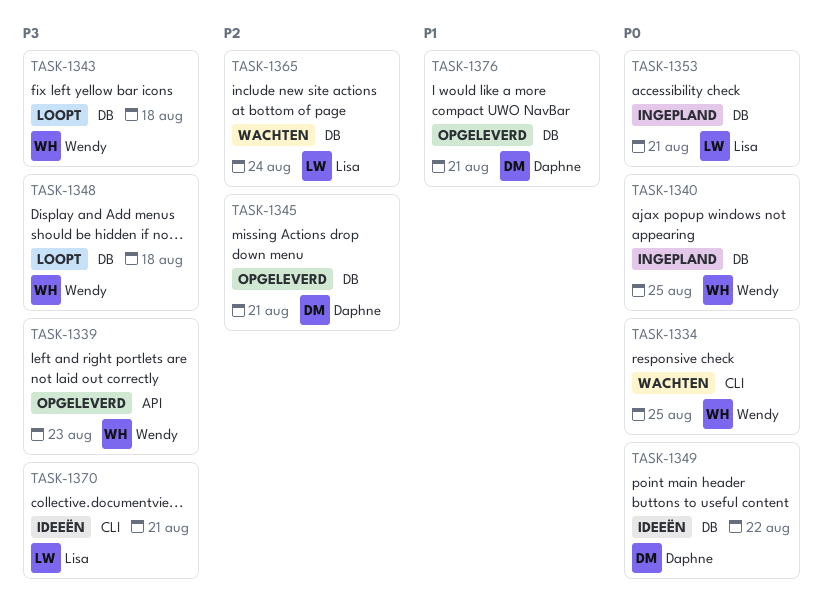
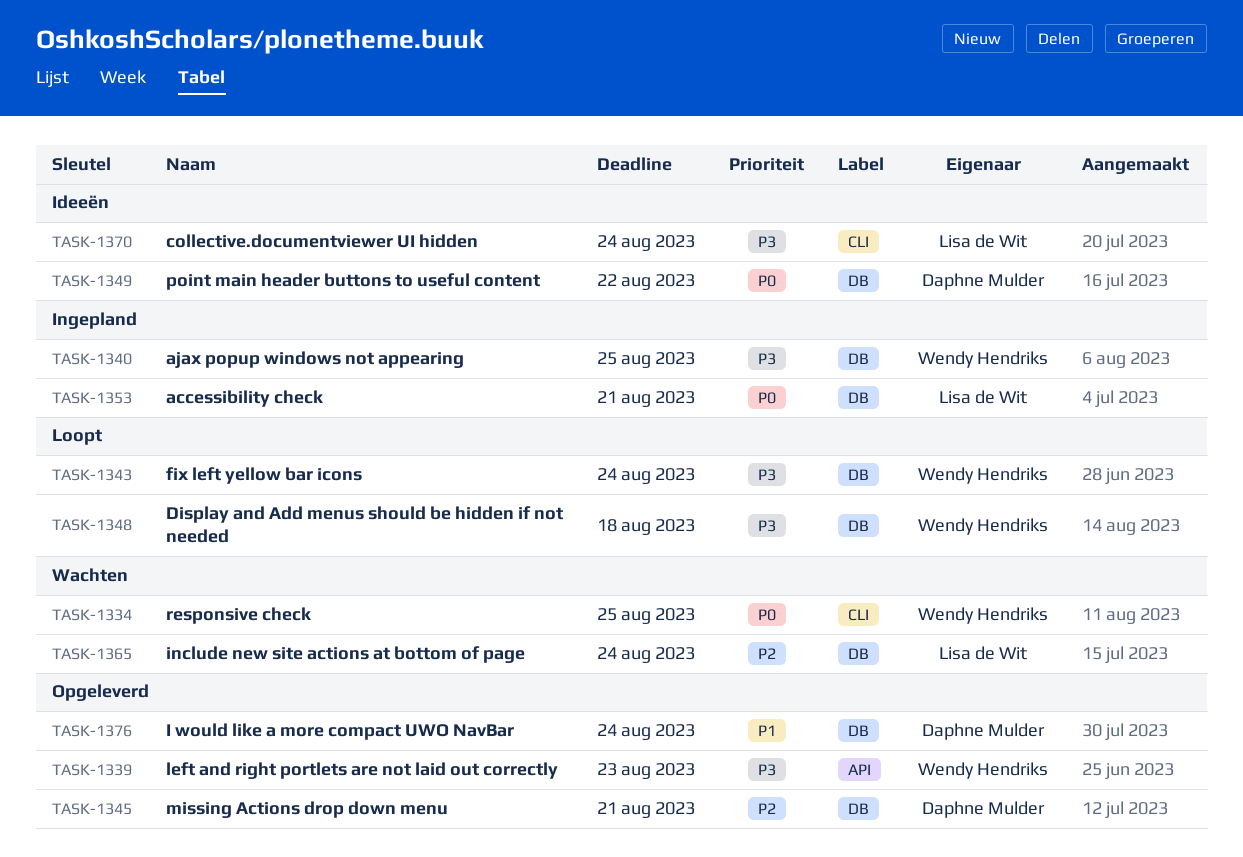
TASK-1340, priority: P0 -> P3
TASK-1343, due: Aug 18 -> Aug 24
TASK-1370, due: Aug 21 -> Aug 24
TASK-1376, due: Aug 21 -> Aug 24

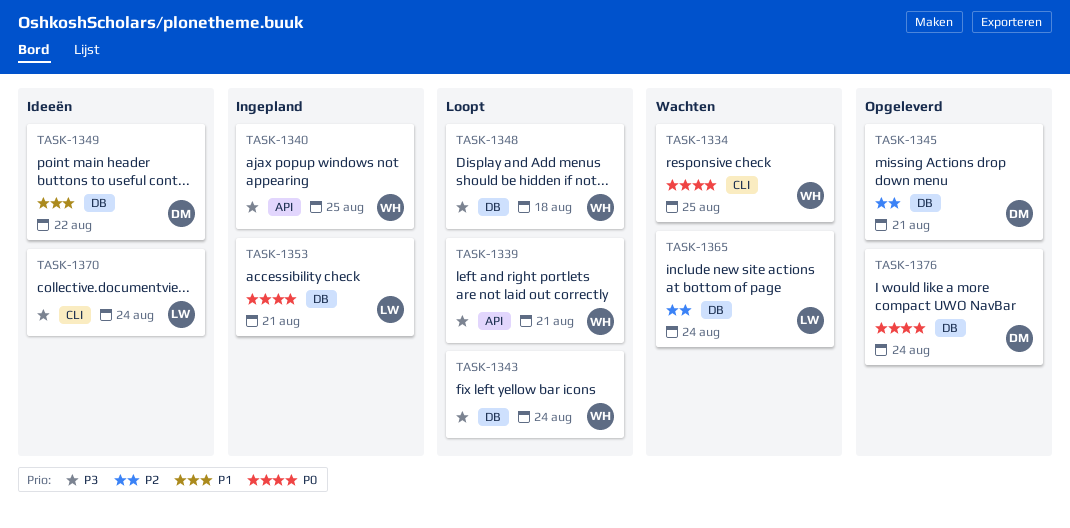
TASK-1339, status: Opgeleverd -> Loopt
TASK-1339, due: Aug 23 -> Aug 21
TASK-1340, label: DB -> API
TASK-1349, priority: P0 -> P1
TASK-1376, priority: P1 -> P0

